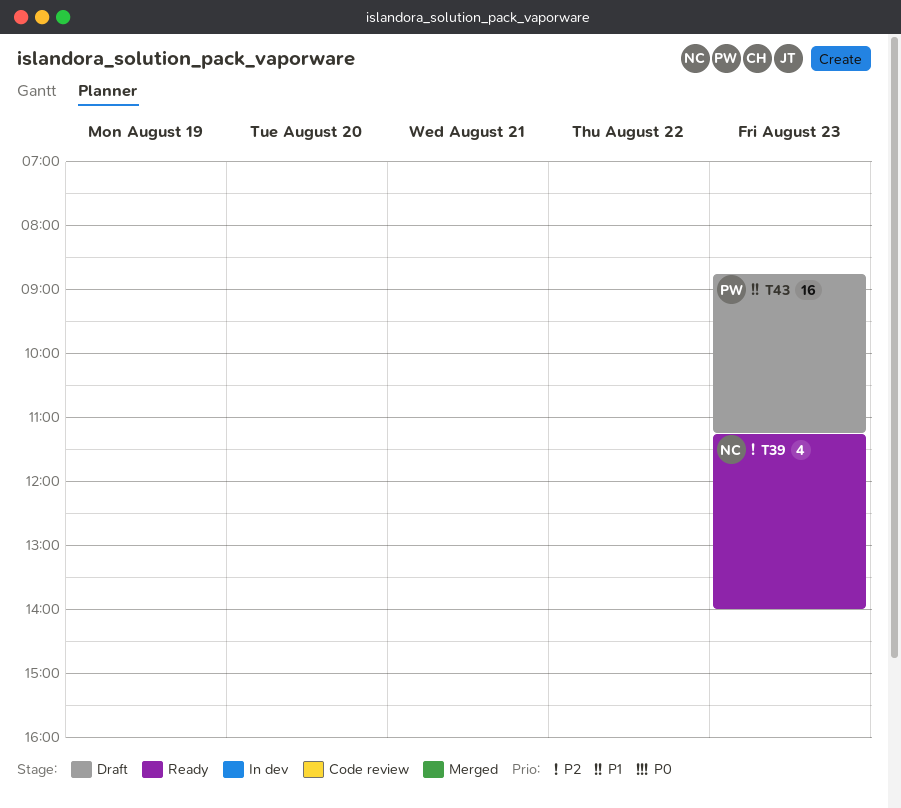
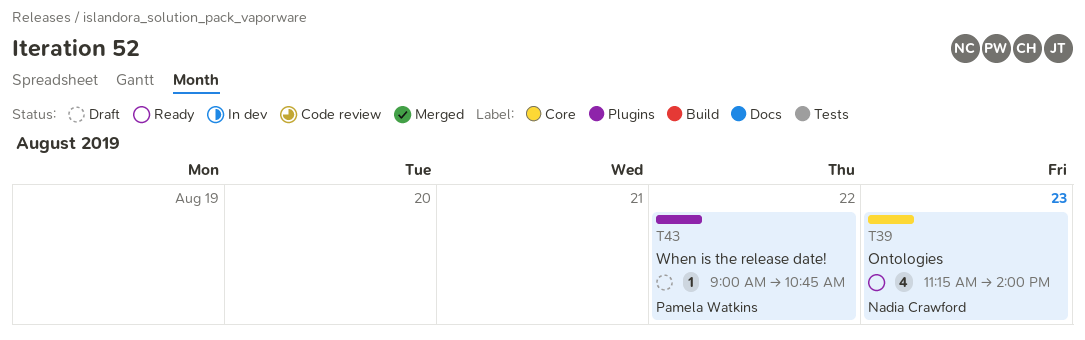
T43, estimate: 16 -> 1
T43, day: Aug 23 -> Aug 22
T43, begins: 08:45 -> 09:00
T43, ends: 11:15 -> 10:45

